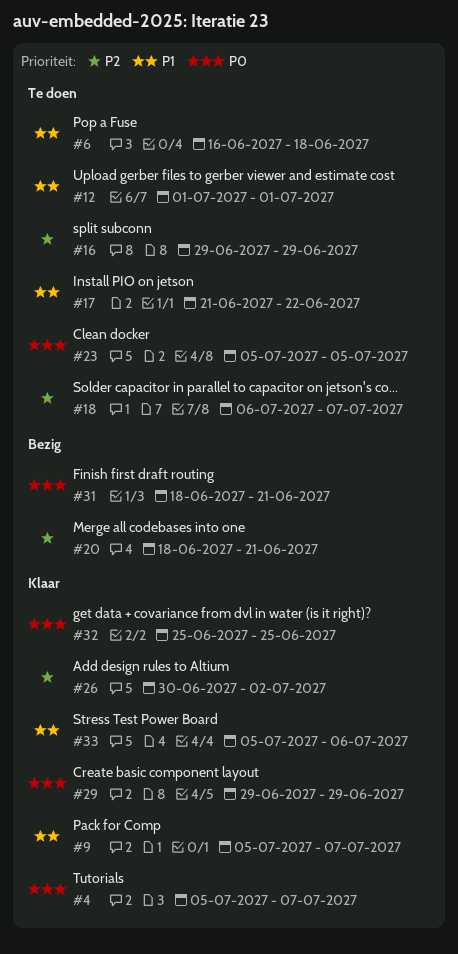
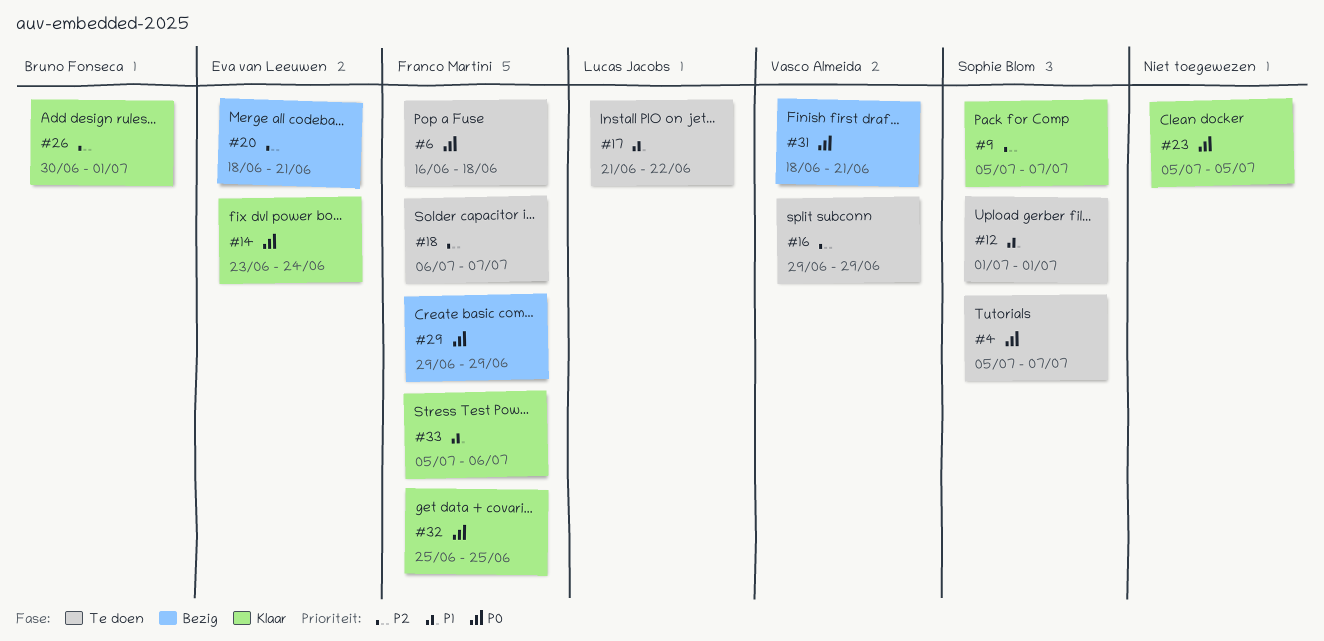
#4, status: Klaar -> Te doen
#6, priority: P1 -> P0
#9, priority: P1 -> P2
#14: none -> present
#23, status: Te doen -> Klaar
#26, due: Jul 2 -> Jul 1
#29, status: Klaar -> Bezig

